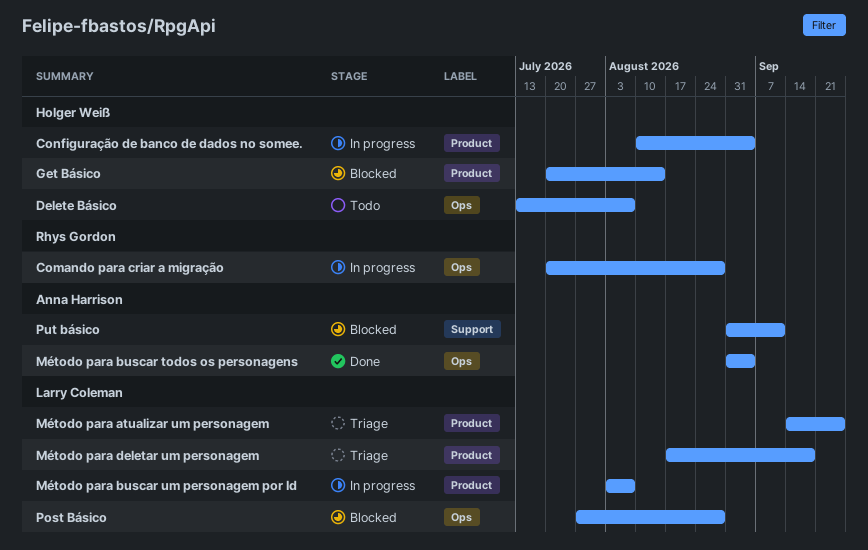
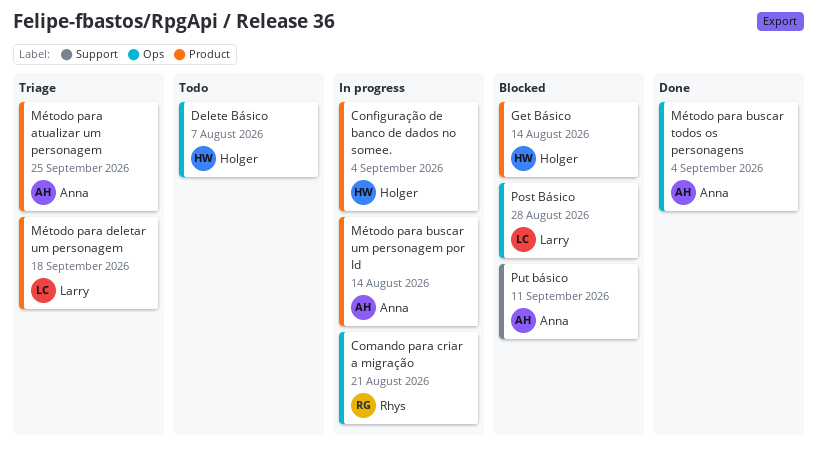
Comando para criar a migração, due: Aug 28 -> Aug 21
Método para atualizar um personagem, owner: Larry Coleman -> Anna Harrison
Método para buscar um personagem por Id, owner: Larry Coleman -> Anna Harrison
Método para buscar um personagem por Id, due: Aug 7 -> Aug 14

